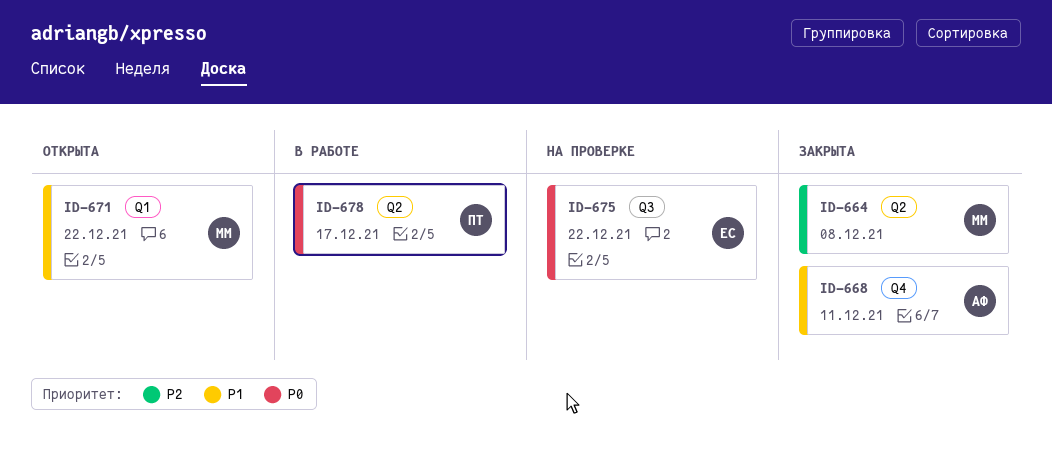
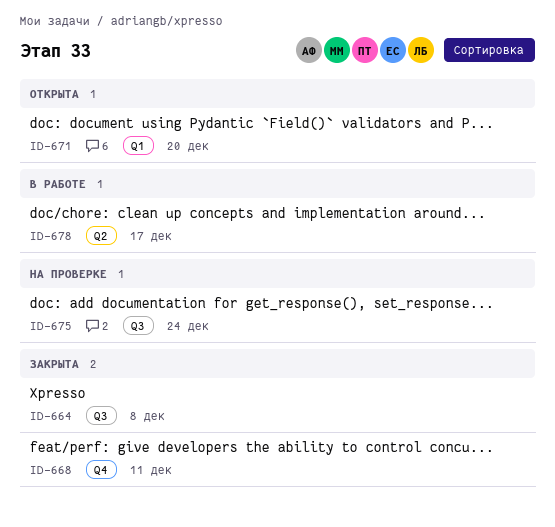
ID-664, label: Q2 -> Q3
ID-671, due: Dec 22 -> Dec 20
ID-675, due: Dec 22 -> Dec 24

